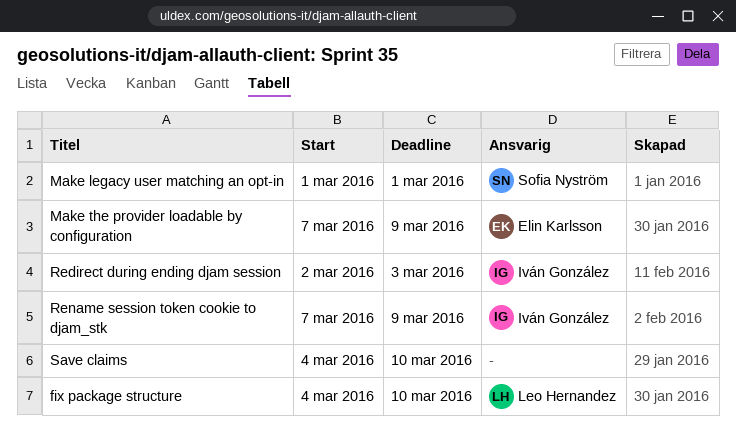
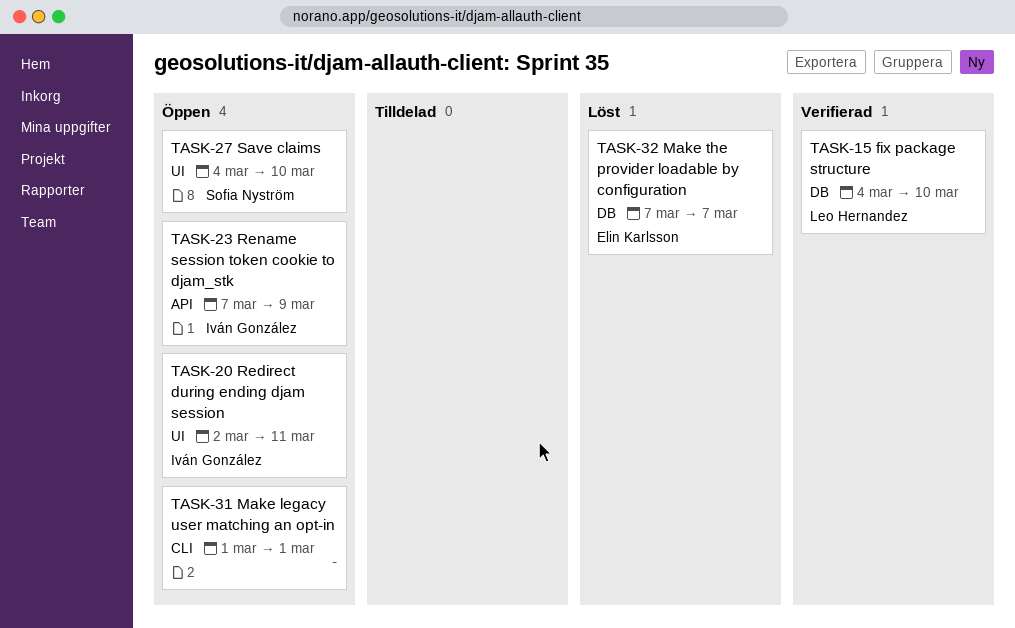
Make legacy user matching an opt-in, owner: Sofia Nyström -> none
Make the provider loadable by configuration, due: Mar 9 -> Mar 7
Redirect during ending djam session, due: Mar 3 -> Mar 11
Save claims, owner: none -> Sofia Nyström

